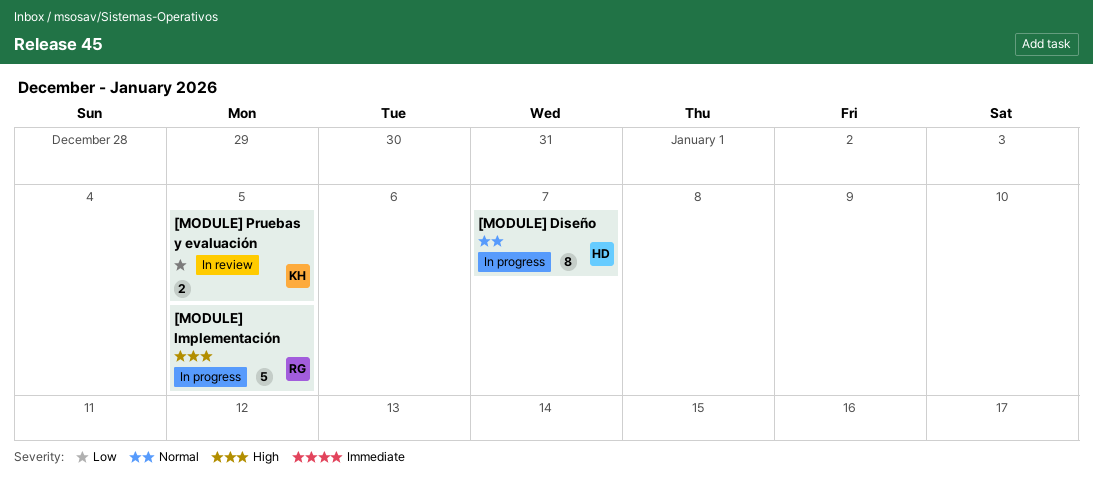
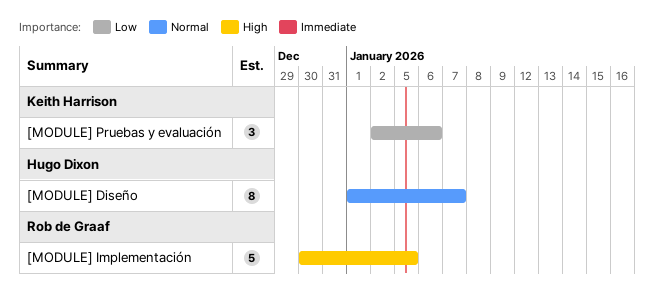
[MODULE] Pruebas y evaluación, estimate: 2 -> 3
[MODULE] Pruebas y evaluación, due: Jan 5 -> Jan 6

